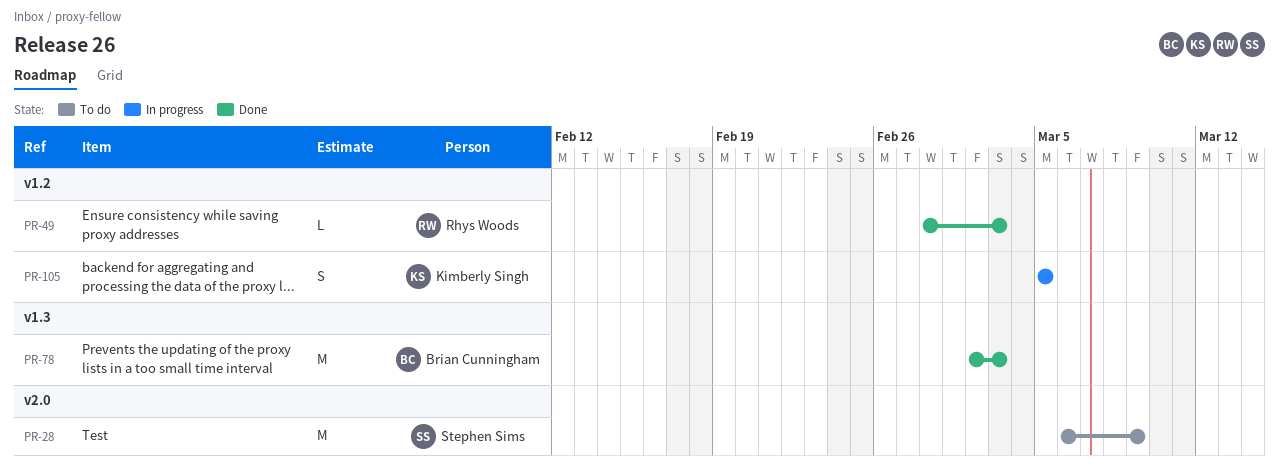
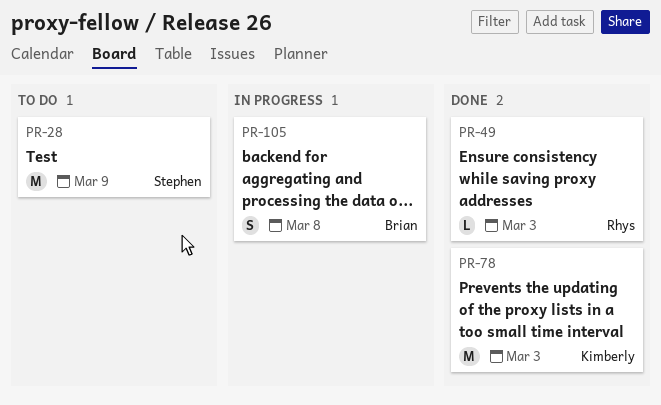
PR-78, owner: Brian Cunningham -> Kimberly Singh
PR-105, owner: Kimberly Singh -> Brian Cunningham
PR-105, due: Mar 5 -> Mar 8

